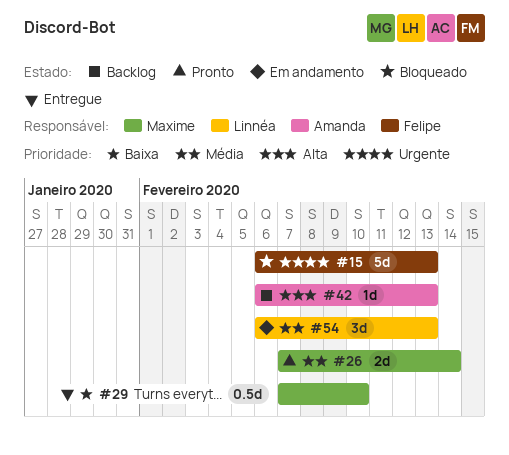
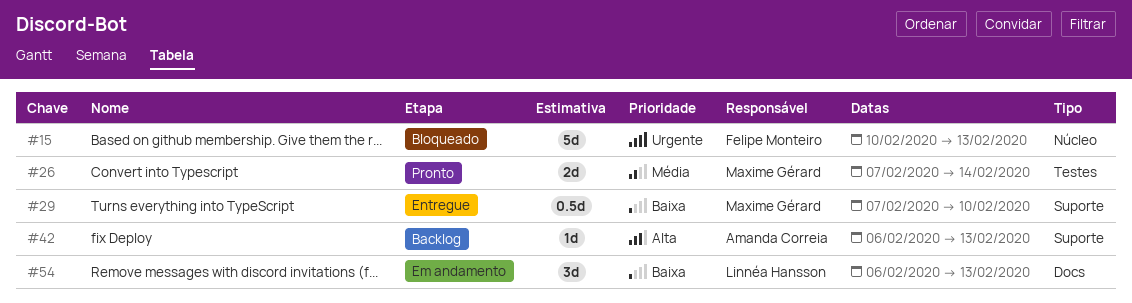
#15, start: Feb 6 -> Feb 10
#54, priority: Média -> Baixa

